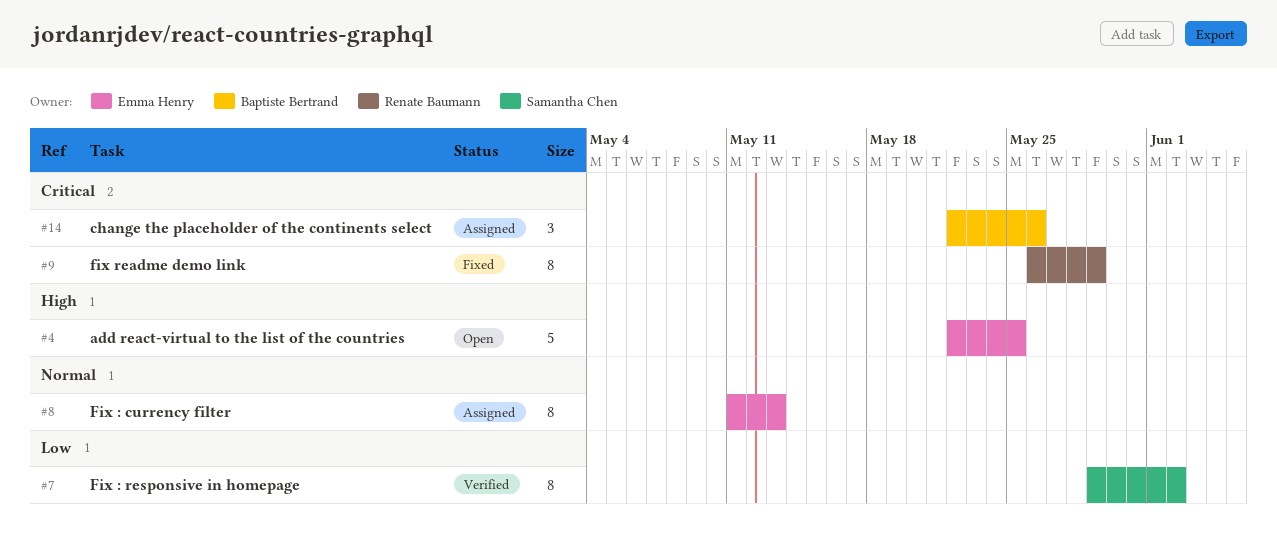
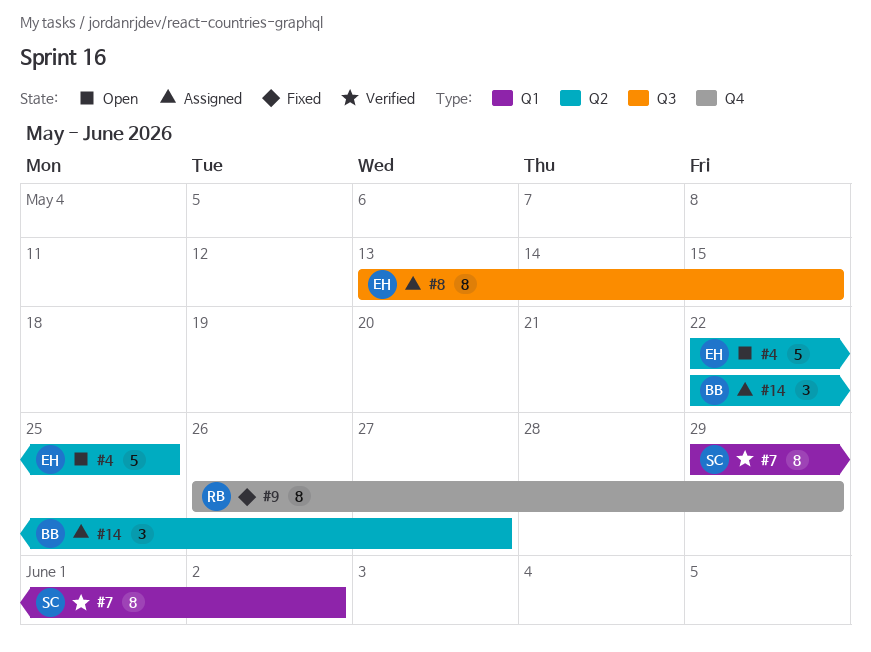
#8, start: May 11 -> May 13
#8, due: May 13 -> May 15
#14, due: May 26 -> May 27

